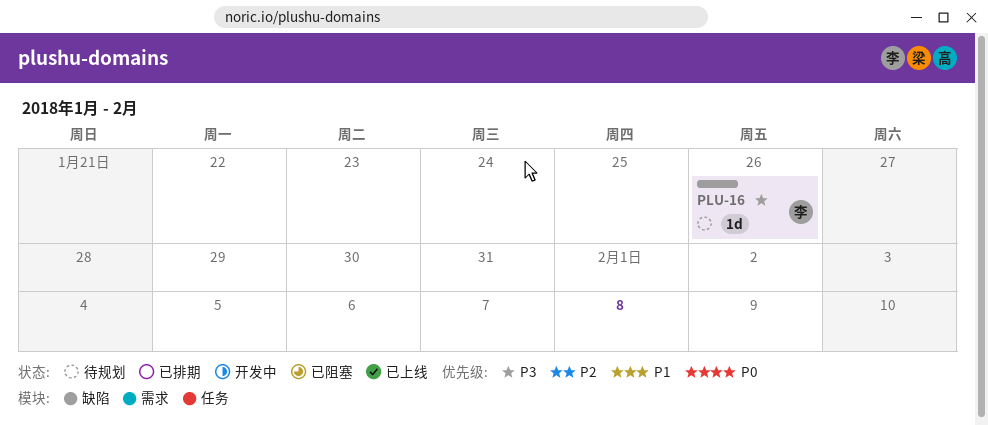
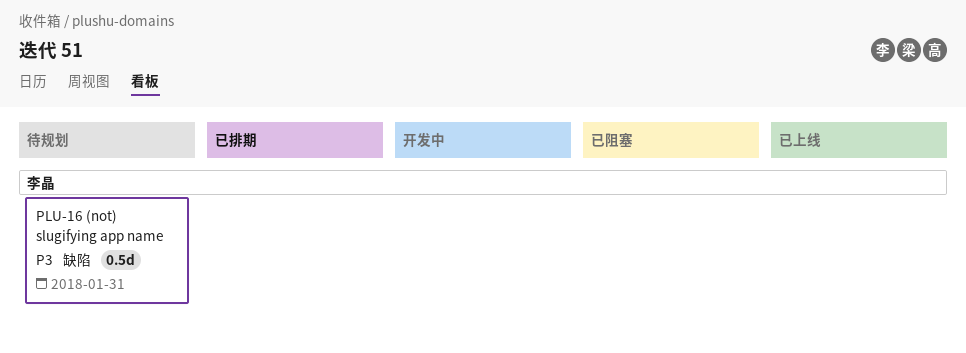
PLU-16, estimate: 1d -> 0.5d
PLU-16, due: Jan 26 -> Jan 31

